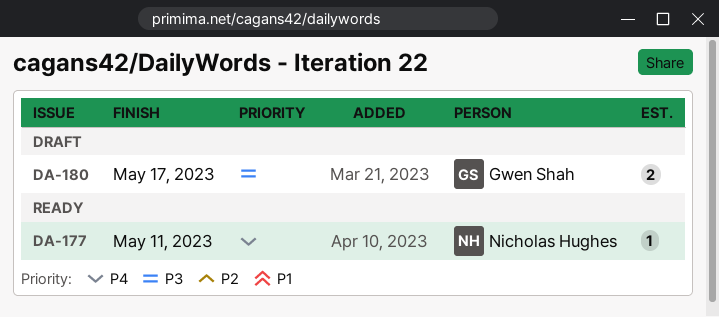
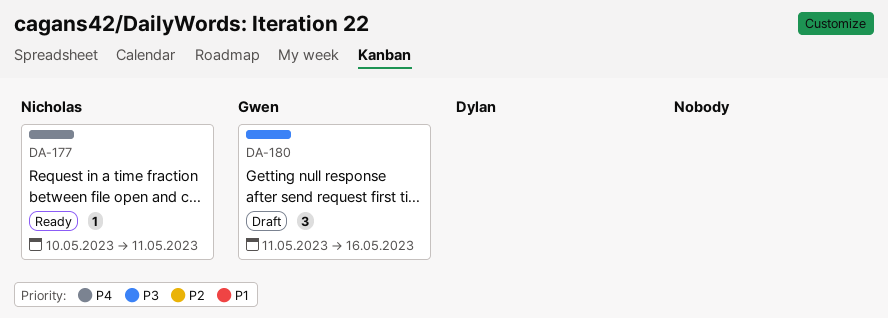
DA-180, estimate: 2 -> 3
DA-180, due: May 17 -> May 16

